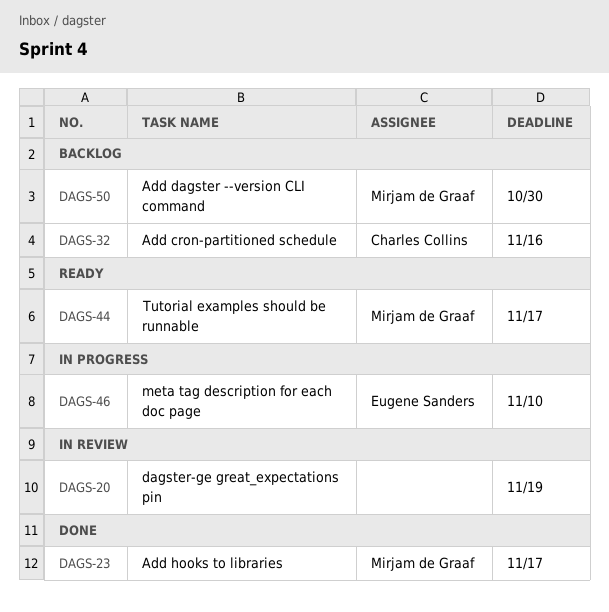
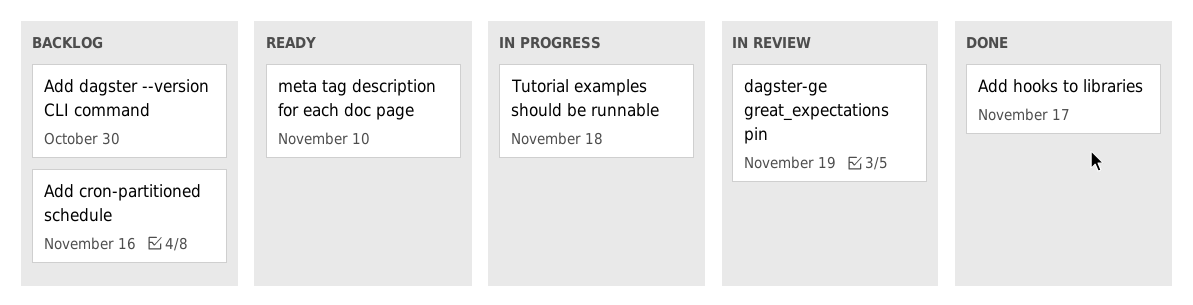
meta tag description for each doc page, status: In progress -> Ready
Tutorial examples should be runnable, status: Ready -> In progress
Tutorial examples should be runnable, due: Nov 17 -> Nov 18

